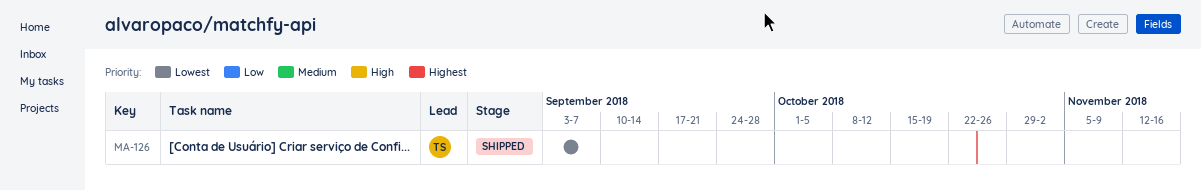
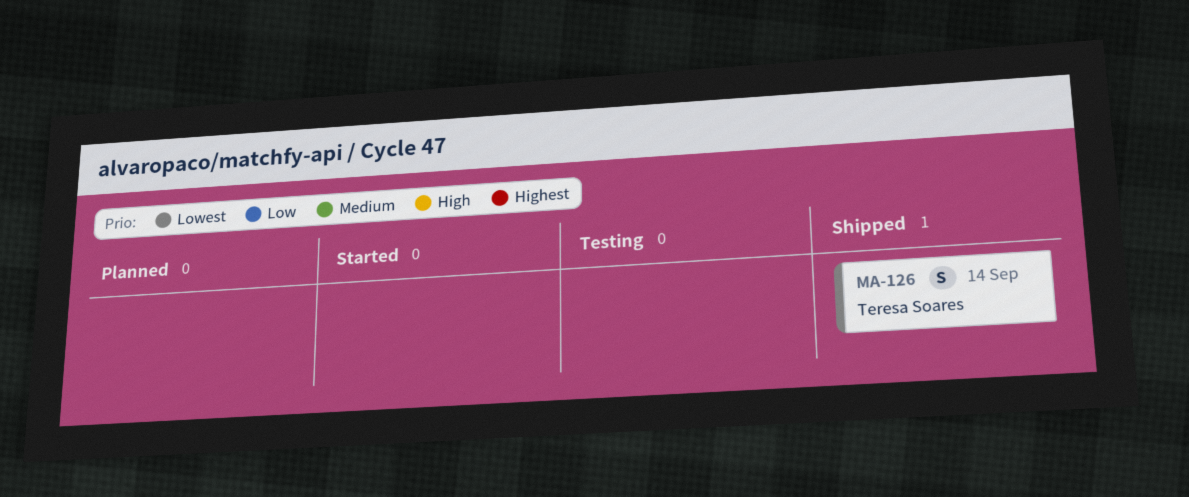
MA-126, due: Sep 7 -> Sep 14

